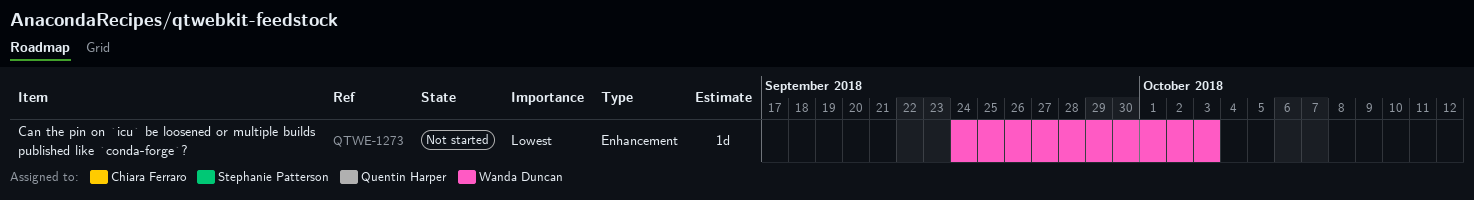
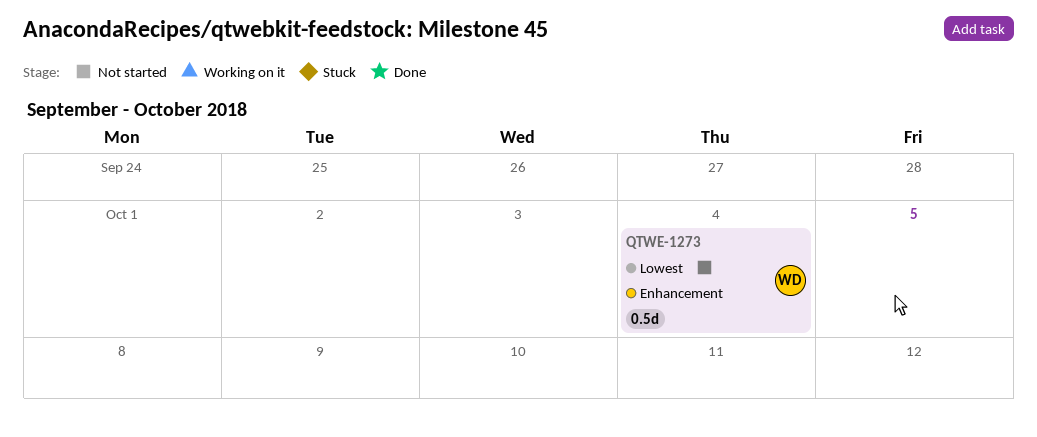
QTWE-1273, estimate: 1d -> 0.5d
QTWE-1273, due: Oct 3 -> Oct 4

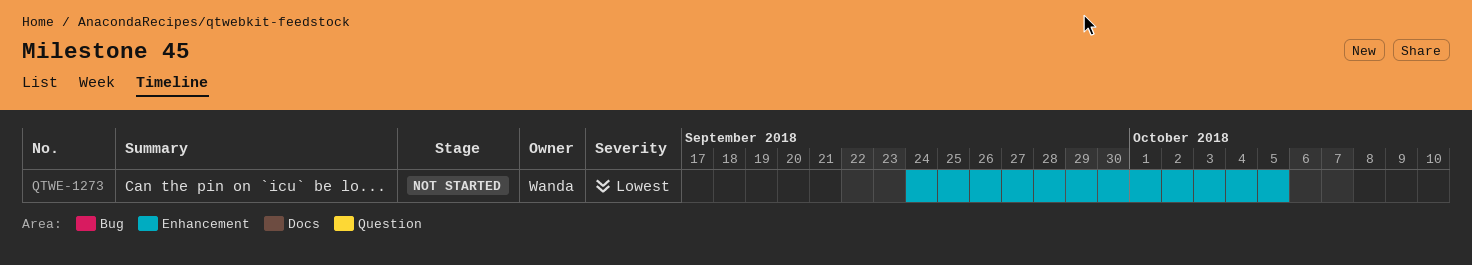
QTWE-1273, due: Oct 4 -> Oct 5

